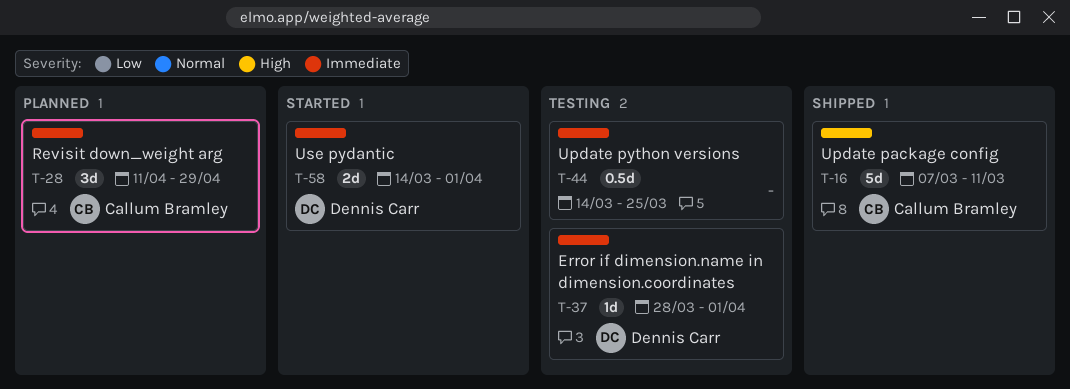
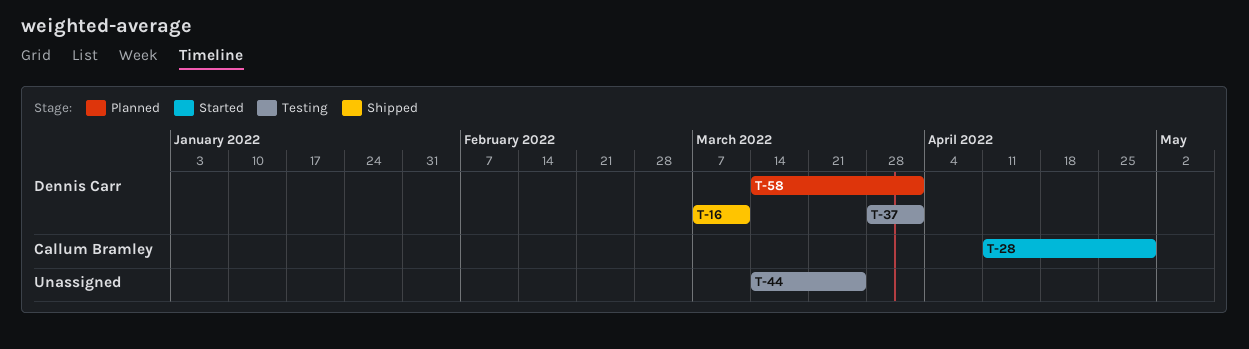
T-16, owner: Callum Bramley -> Dennis Carr
T-28, status: Planned -> Started
T-58, status: Started -> Planned

